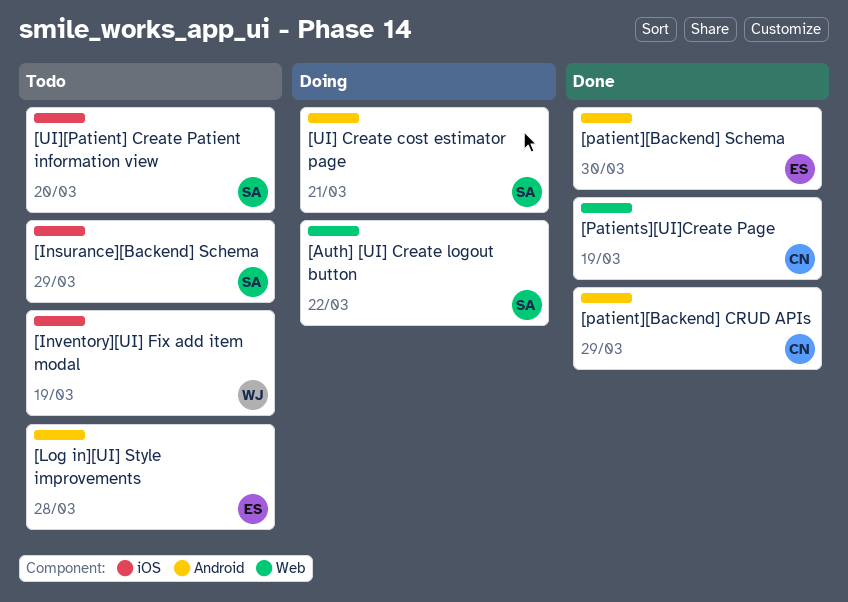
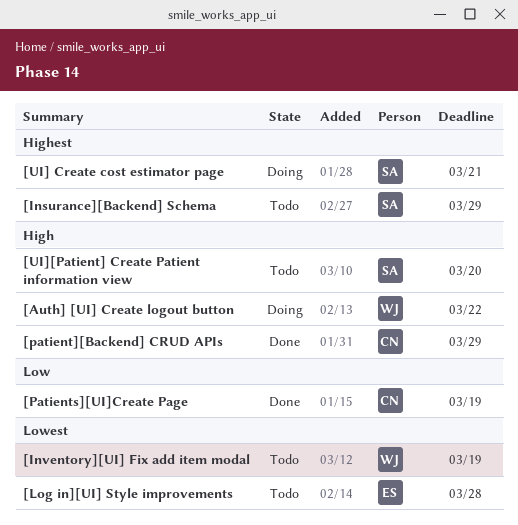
[Auth] [UI] Create logout button, owner: SA -> WJ
[patient][Backend] Schema: present -> none

